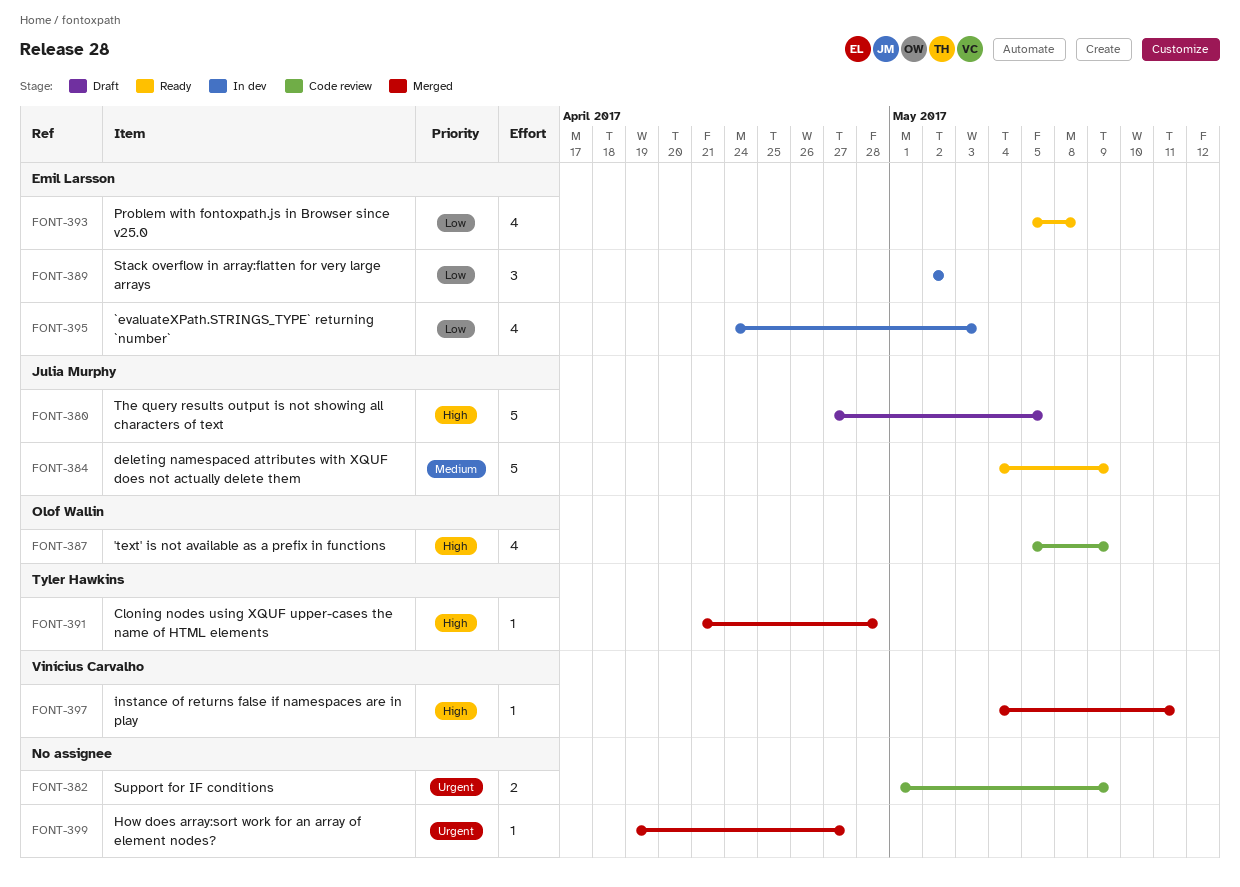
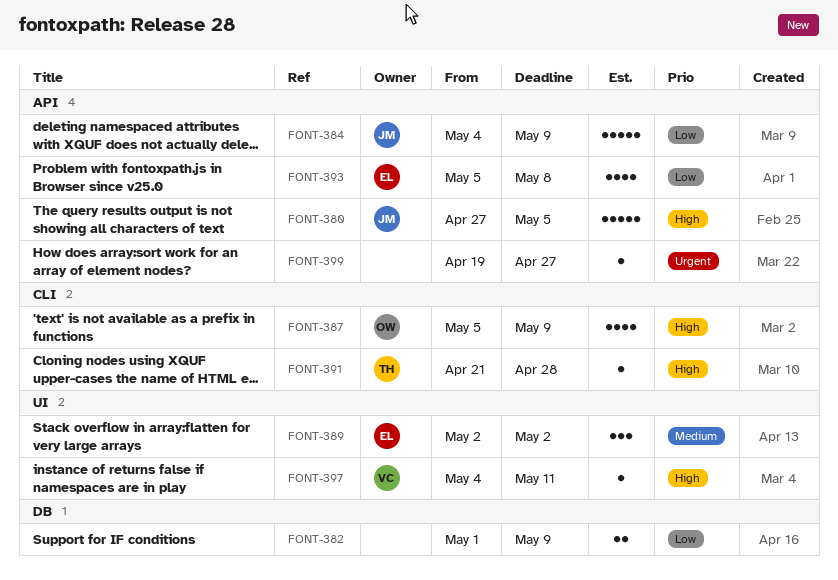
FONT-382, priority: Urgent -> Low
FONT-384, priority: Medium -> Low
FONT-389, priority: Low -> Medium
FONT-395: present -> none

